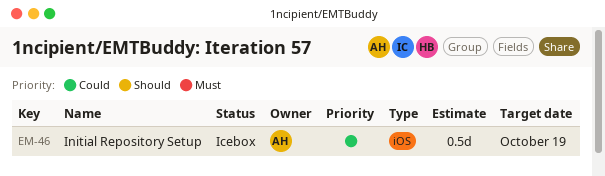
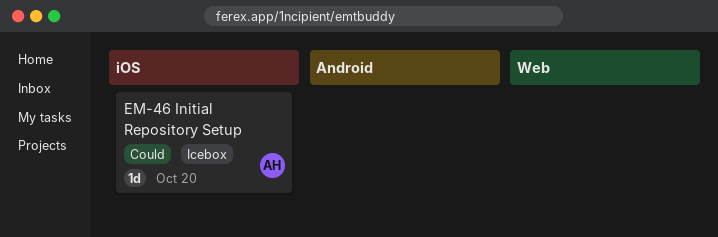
EM-46, estimate: 0.5d -> 1d
EM-46, due: Oct 19 -> Oct 20

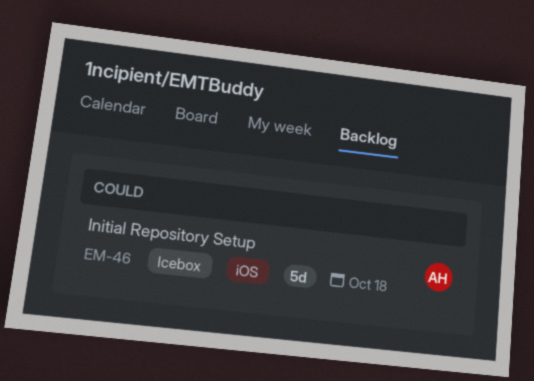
EM-46, estimate: 1d -> 5d
EM-46, due: Oct 20 -> Oct 18

